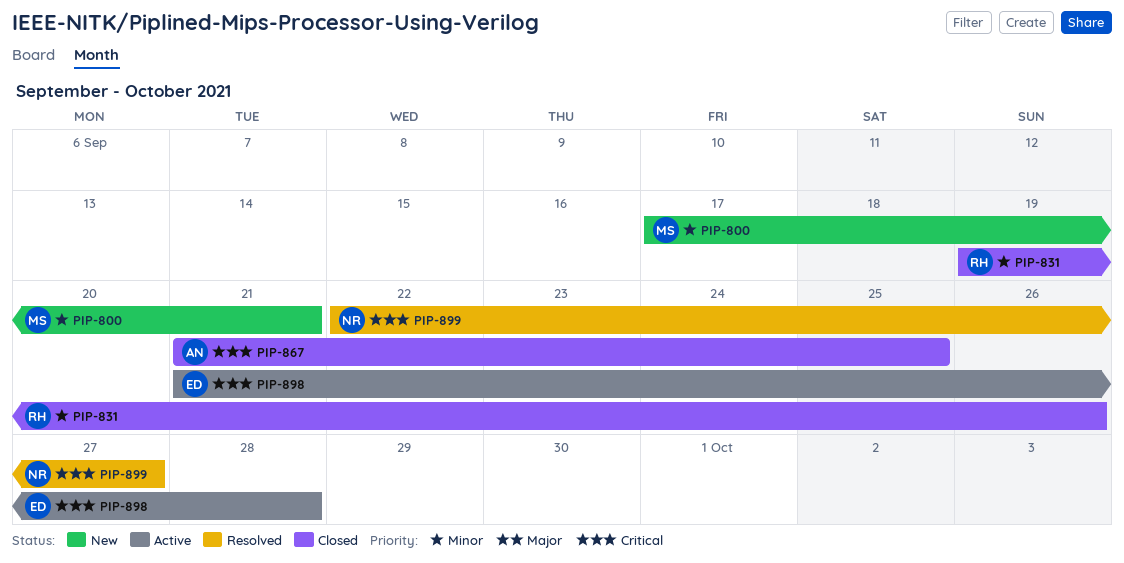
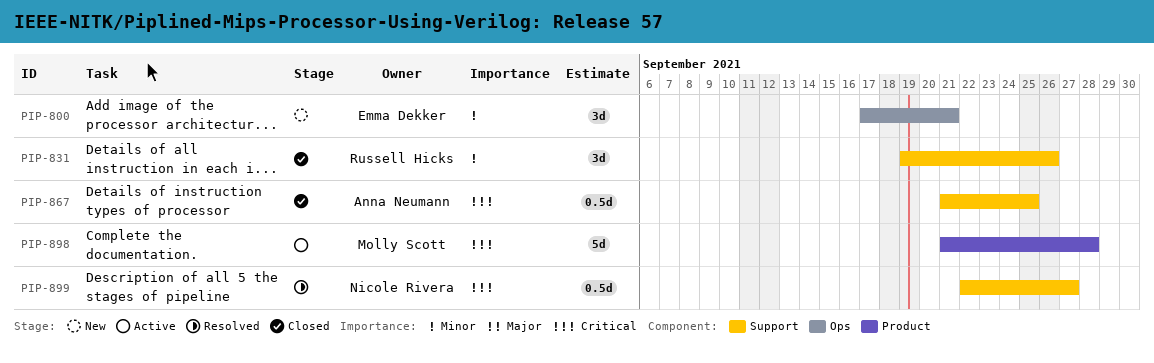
PIP-800, owner: Molly Scott -> Emma Dekker
PIP-898, owner: Emma Dekker -> Molly Scott

